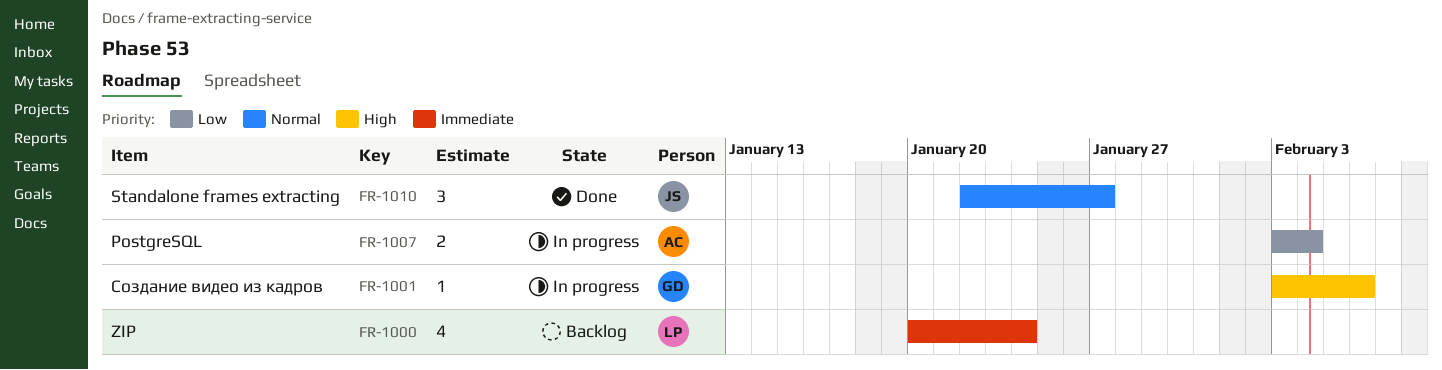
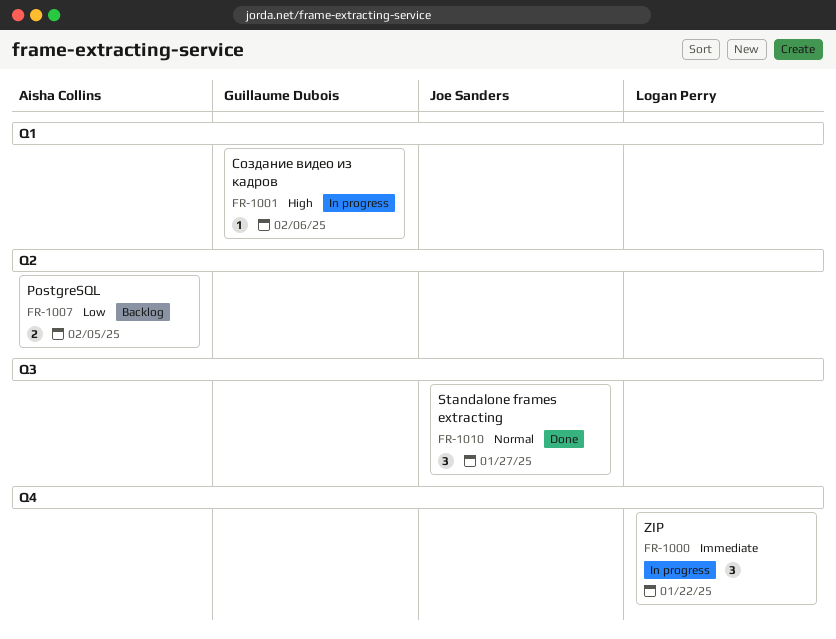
FR-1000, status: Backlog -> In progress
FR-1000, estimate: 4 -> 3
FR-1000, due: Jan 24 -> Jan 22
FR-1007, status: In progress -> Backlog
FR-1007, due: Feb 4 -> Feb 5

